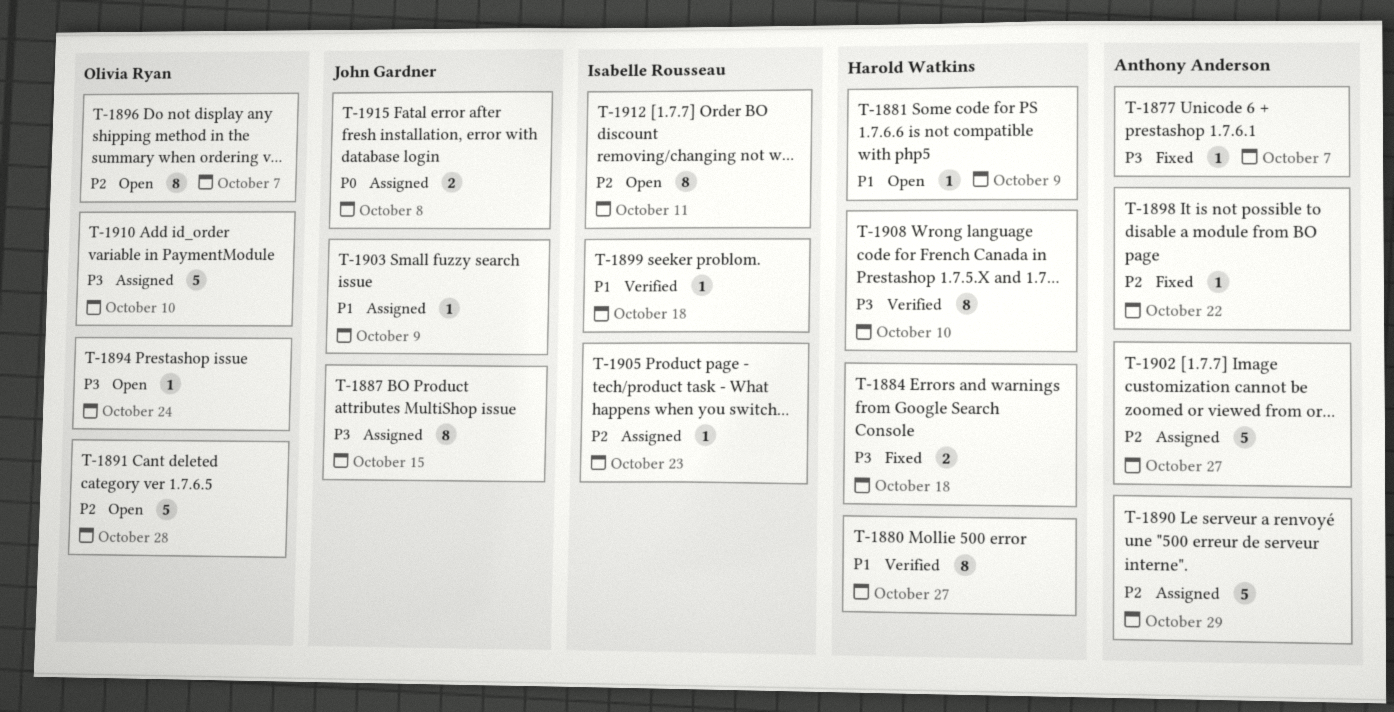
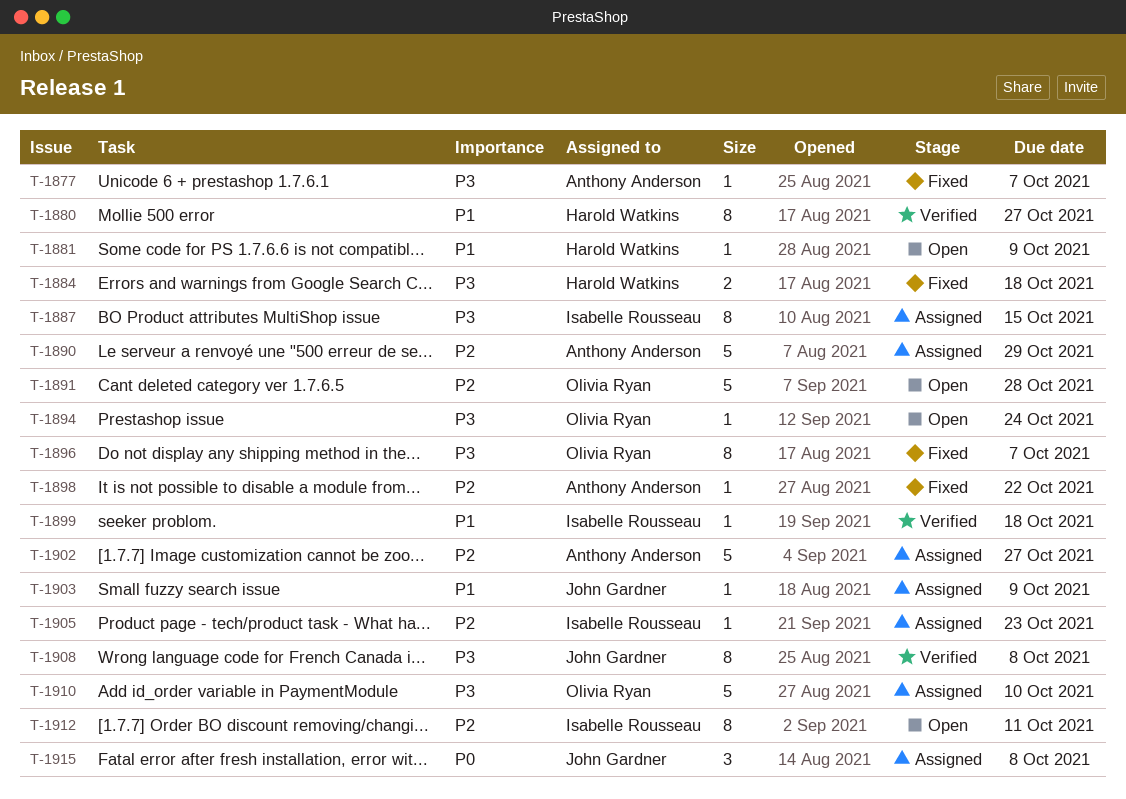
T-1887, owner: John Gardner -> Isabelle Rousseau
T-1896, status: Open -> Fixed
T-1896, priority: P2 -> P3
T-1908, owner: Harold Watkins -> John Gardner
T-1908, due: Oct 10 -> Oct 8
T-1915, estimate: 2 -> 3

